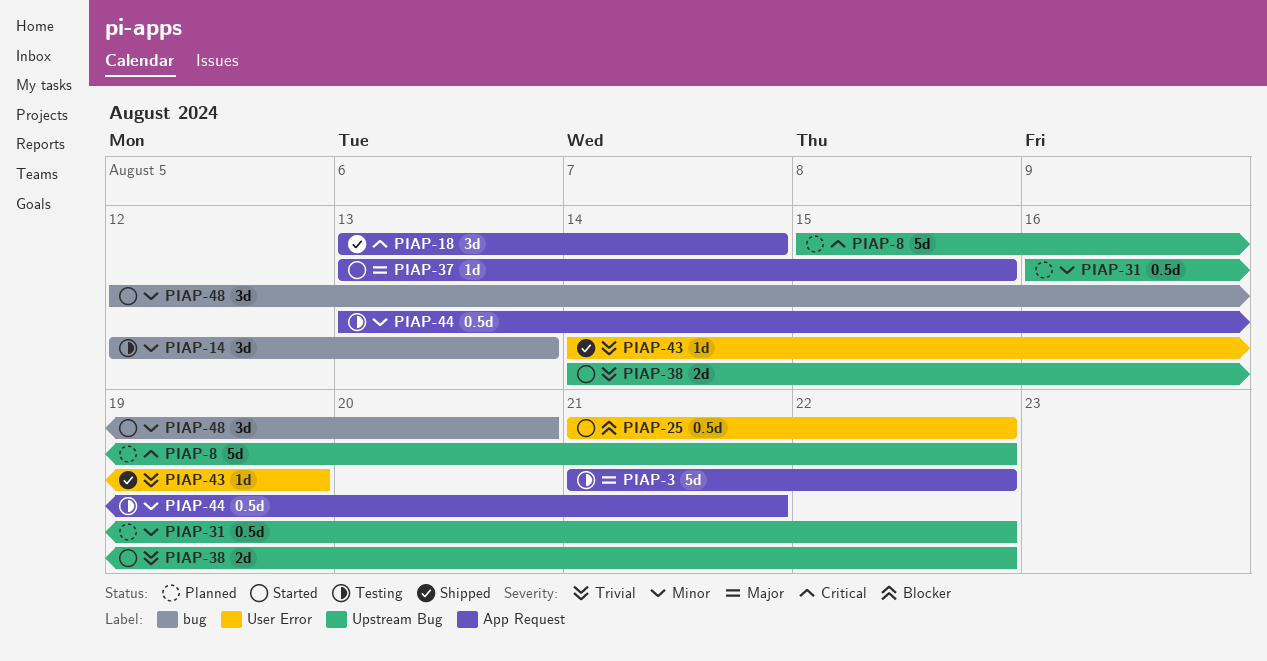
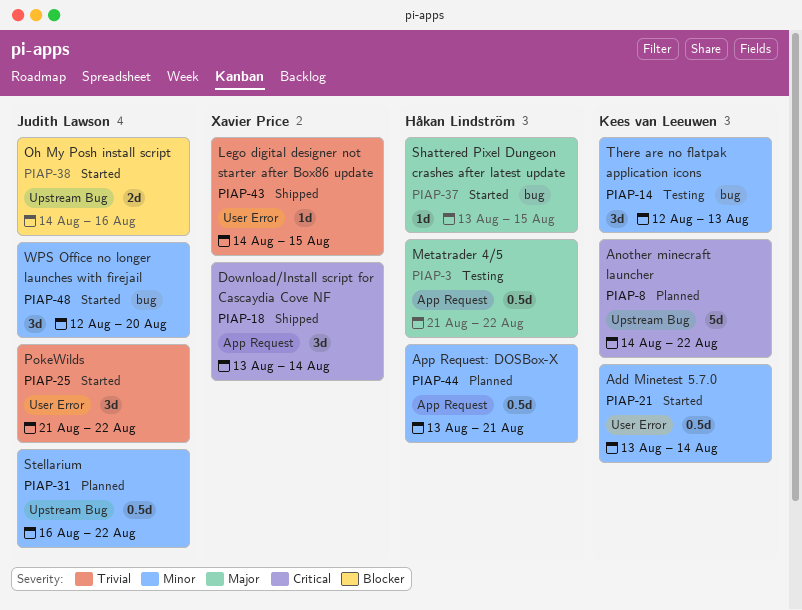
PIAP-3, estimate: 5d -> 0.5d
PIAP-8, start: Aug 15 -> Aug 14
PIAP-21: none -> present
PIAP-25, priority: Blocker -> Trivial
PIAP-25, estimate: 0.5d -> 3d
PIAP-37, label: App Request -> bug
PIAP-38, priority: Trivial -> Blocker
PIAP-38, due: Aug 22 -> Aug 16
PIAP-43, due: Aug 19 -> Aug 15
PIAP-44, status: Testing -> Planned

